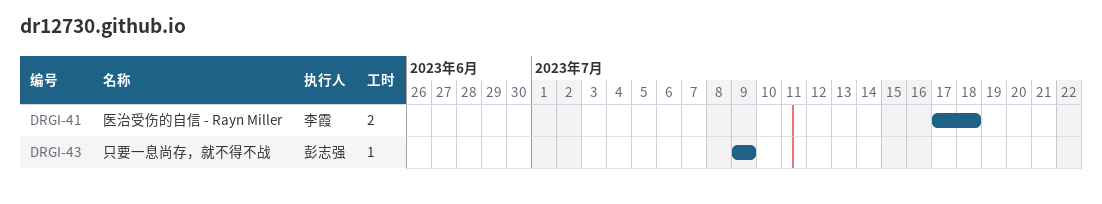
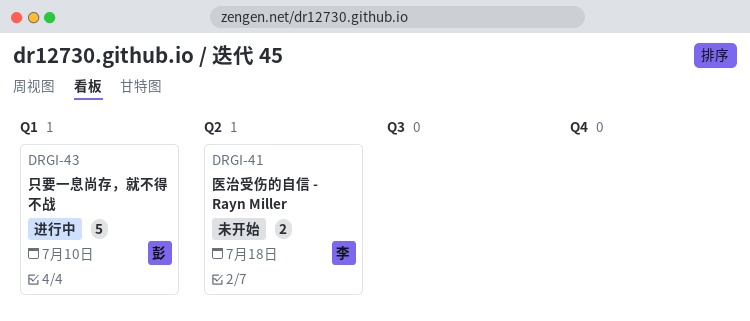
DRGI-43, estimate: 1 -> 5
DRGI-43, due: Jul 9 -> Jul 10

